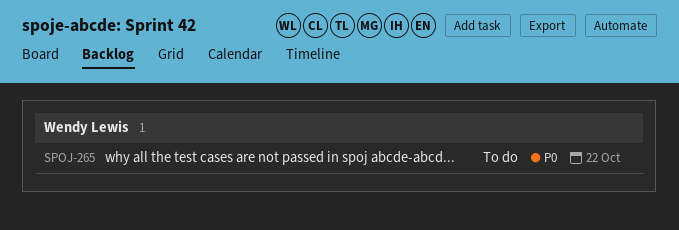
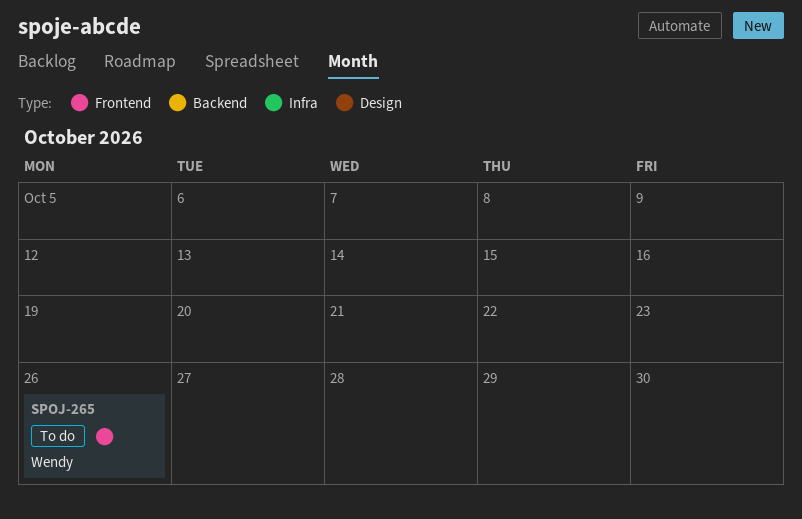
SPOJ-265, due: Oct 22 -> Oct 26

